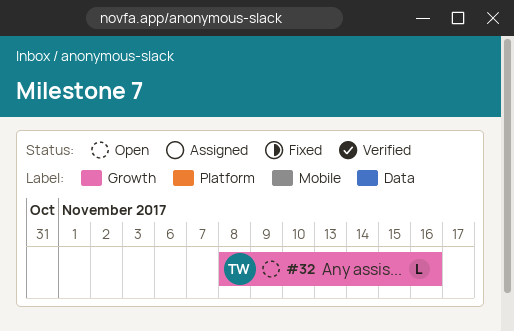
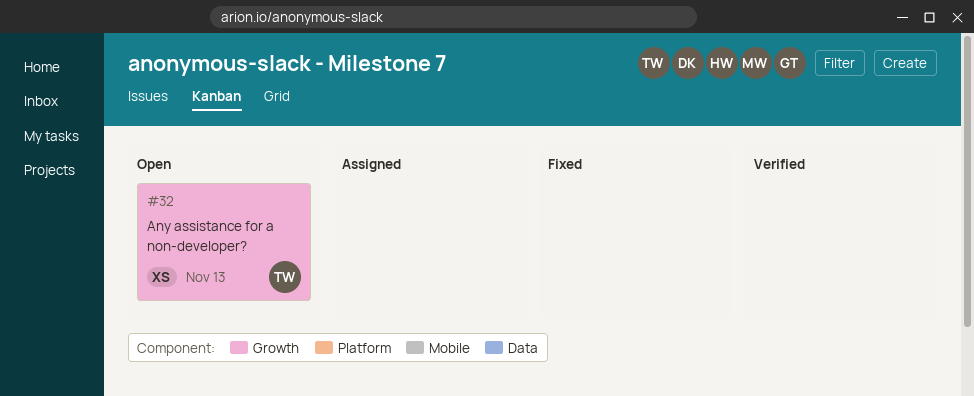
#32, estimate: L -> XS
#32, due: Nov 16 -> Nov 13

